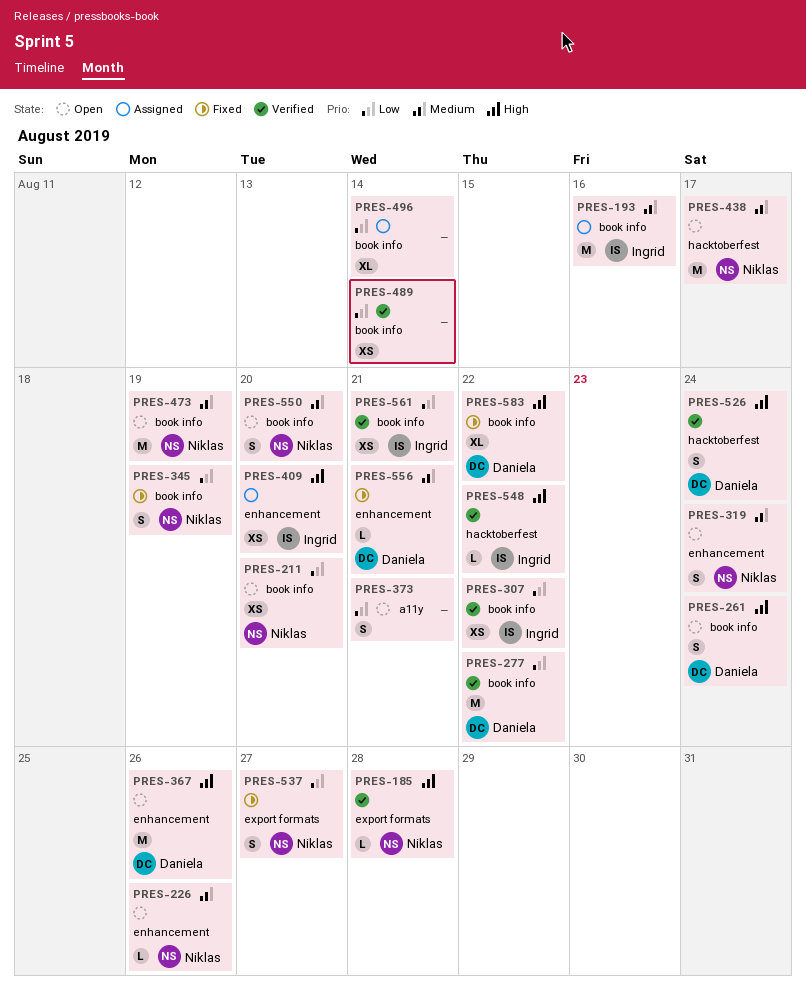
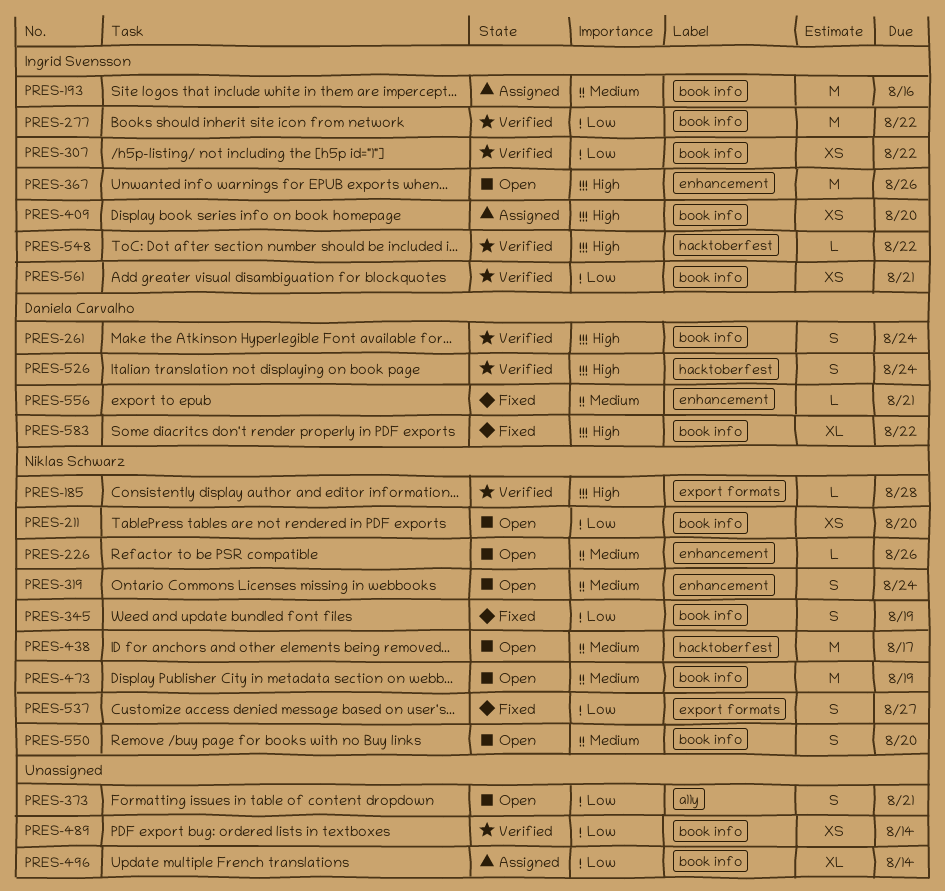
PRES-261, status: Open -> Verified
PRES-277, owner: Daniela Carvalho -> Ingrid Svensson
PRES-367, owner: Daniela Carvalho -> Ingrid Svensson
PRES-409, label: enhancement -> book info

